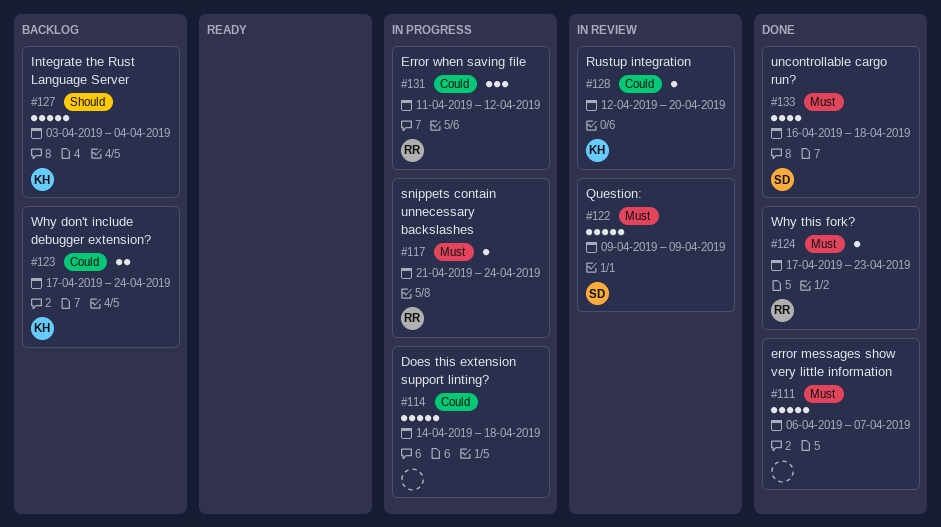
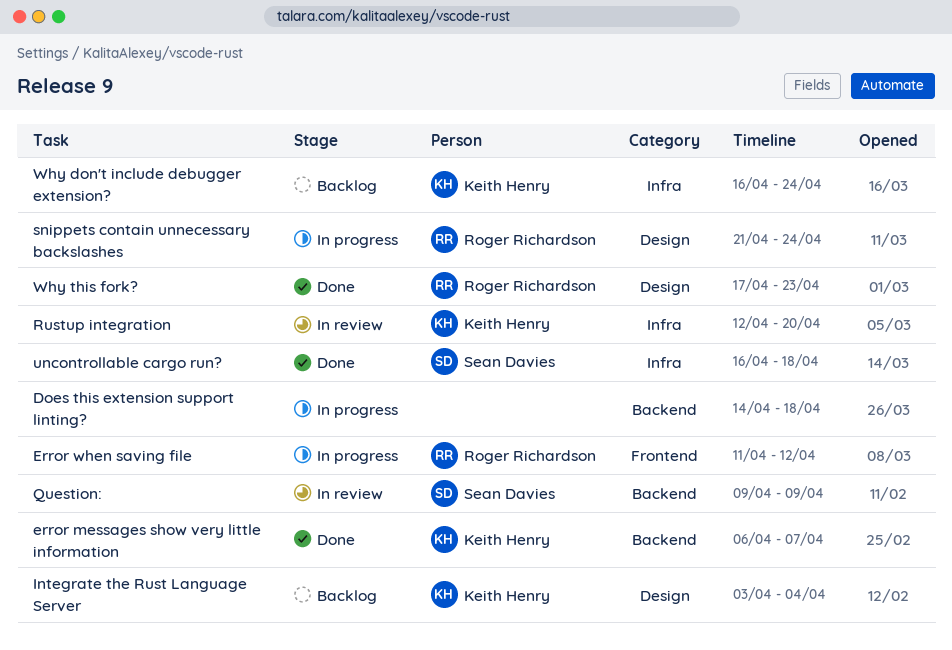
error messages show very little information, owner: none -> Keith Henry
Why don't include debugger extension?, start: Apr 17 -> Apr 16

